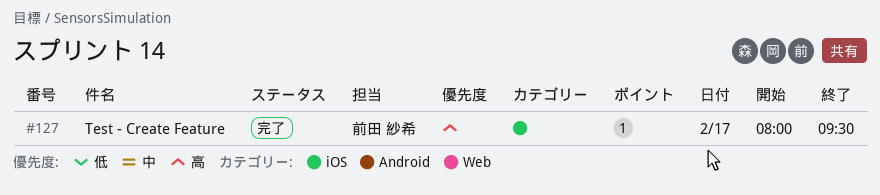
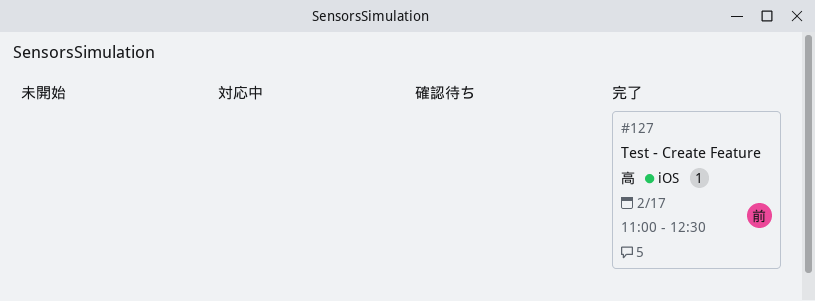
#127, begins: 08:00 -> 11:00
#127, ends: 09:30 -> 12:30

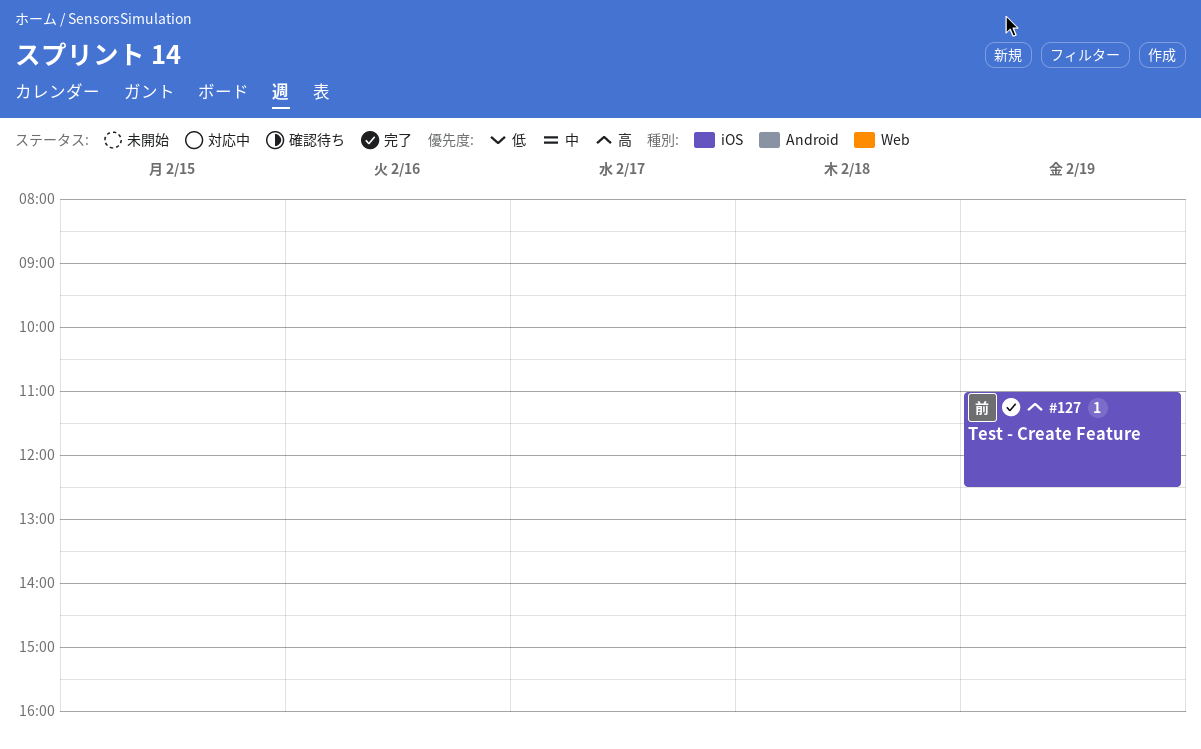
#127, day: Feb 17 -> Feb 19

